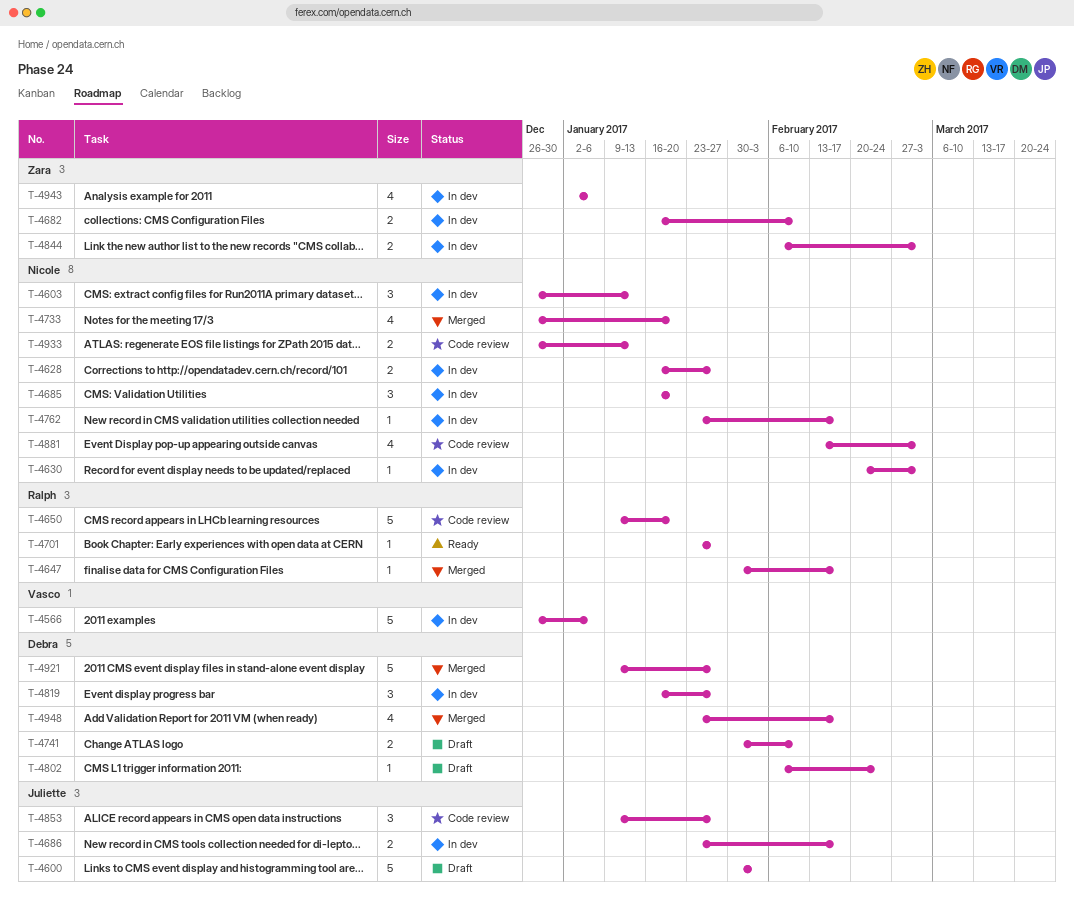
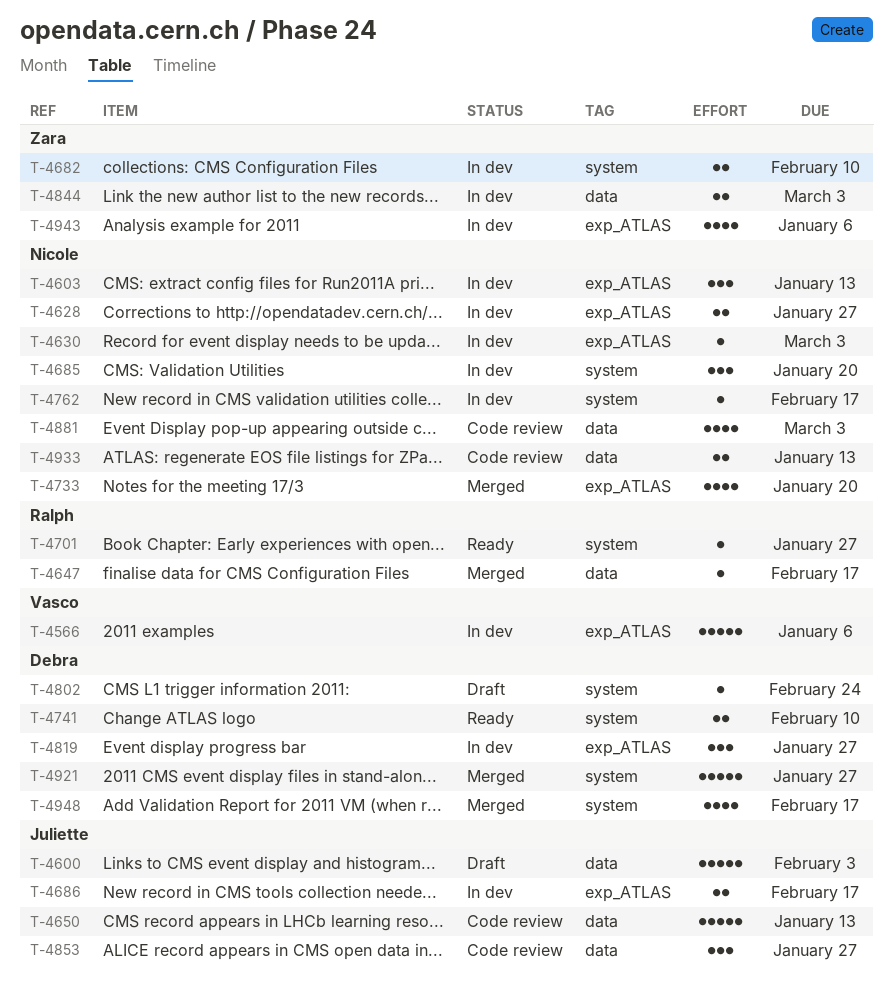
T-4650, owner: Ralph -> Juliette
T-4650, due: Jan 20 -> Jan 13
T-4741, status: Draft -> Ready

